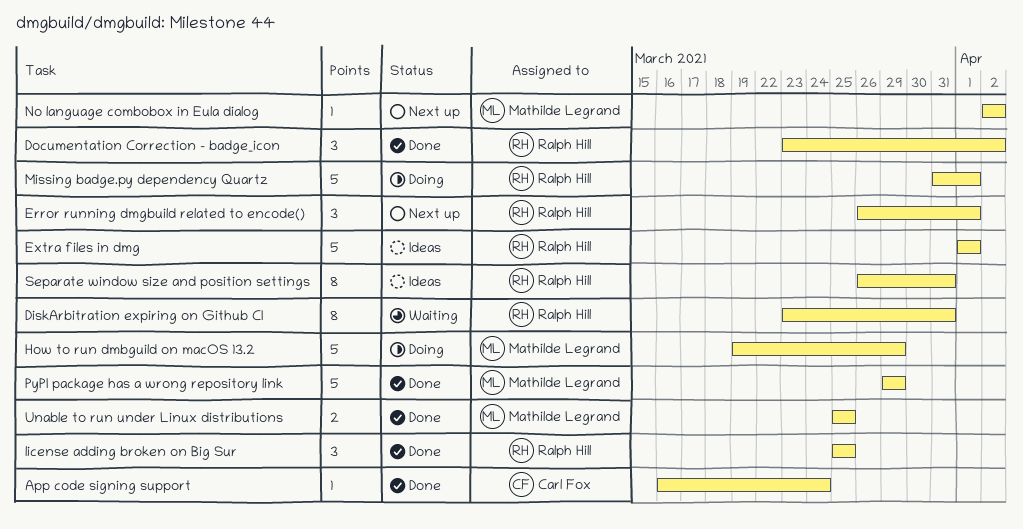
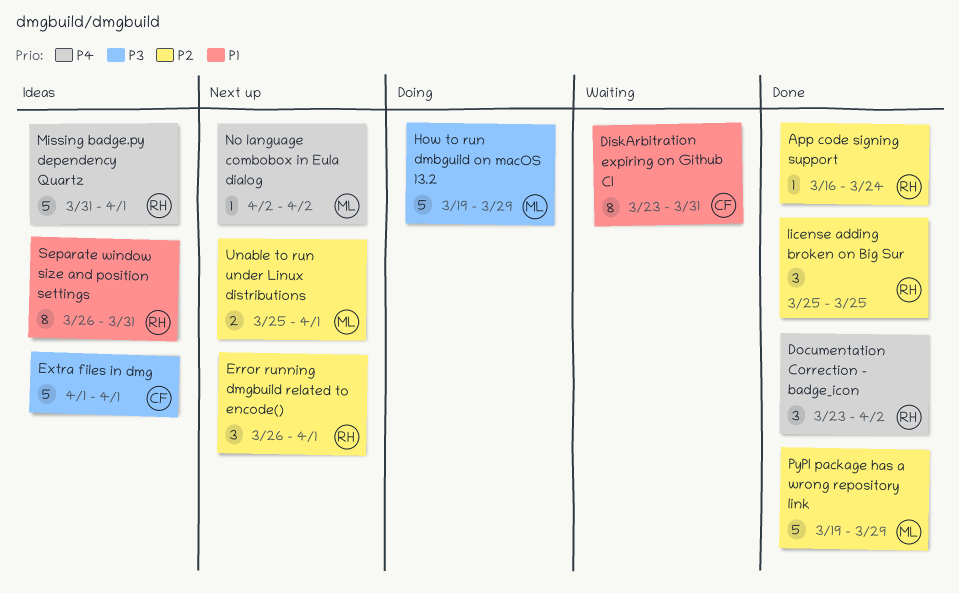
App code signing support, owner: Carl Fox -> Ralph Hill
DiskArbitration expiring on Github CI, owner: Ralph Hill -> Carl Fox
Extra files in dmg, owner: Ralph Hill -> Carl Fox
Missing badge.py dependency Quartz, status: Doing -> Ideas
PyPI package has a wrong repository link, start: Mar 29 -> Mar 19
Unable to run under Linux distributions, status: Done -> Next up
Unable to run under Linux distributions, due: Mar 25 -> Apr 1

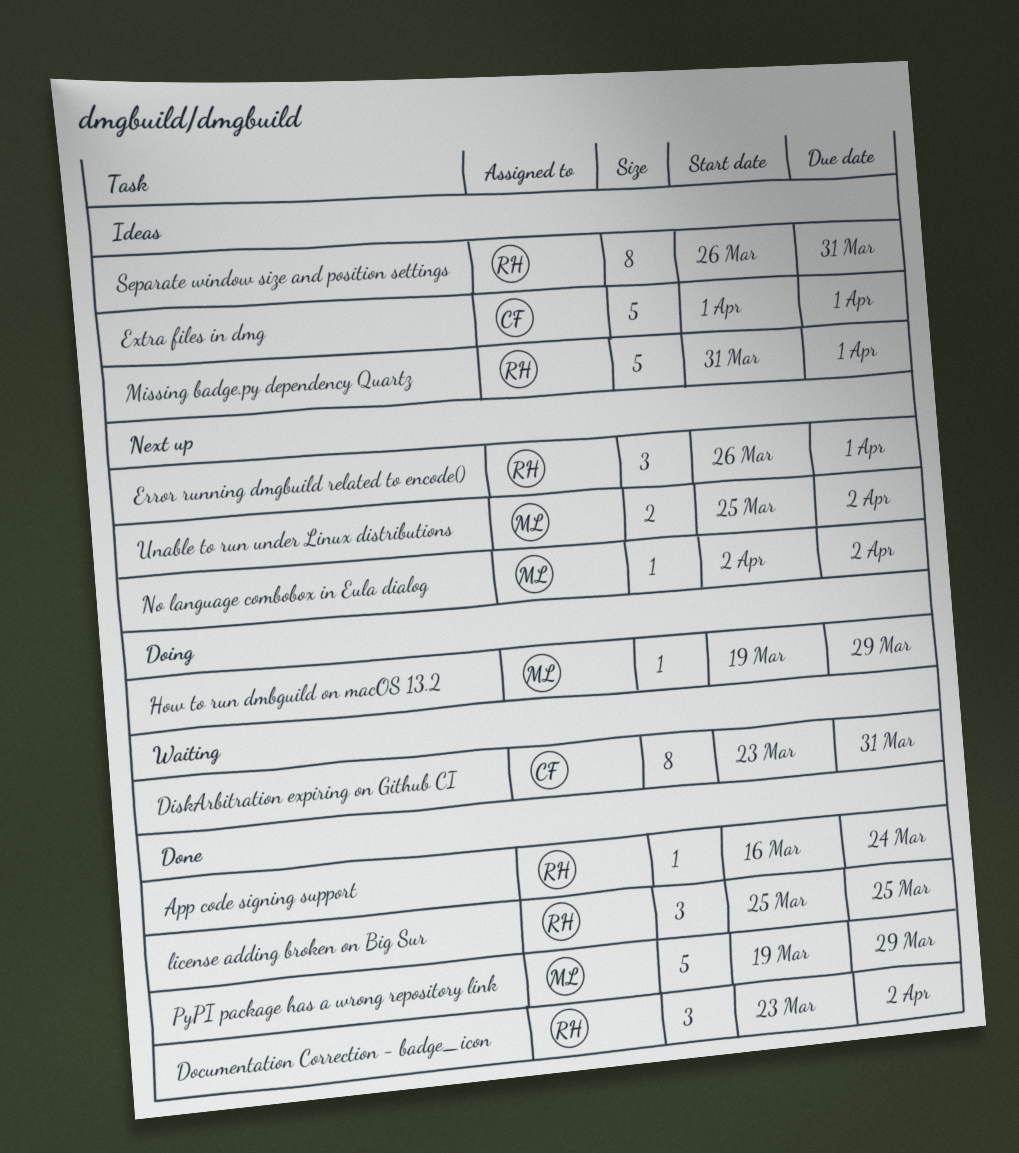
How to run dmbguild on macOS 13.2, estimate: 5 -> 1
Unable to run under Linux distributions, due: Apr 1 -> Apr 2

